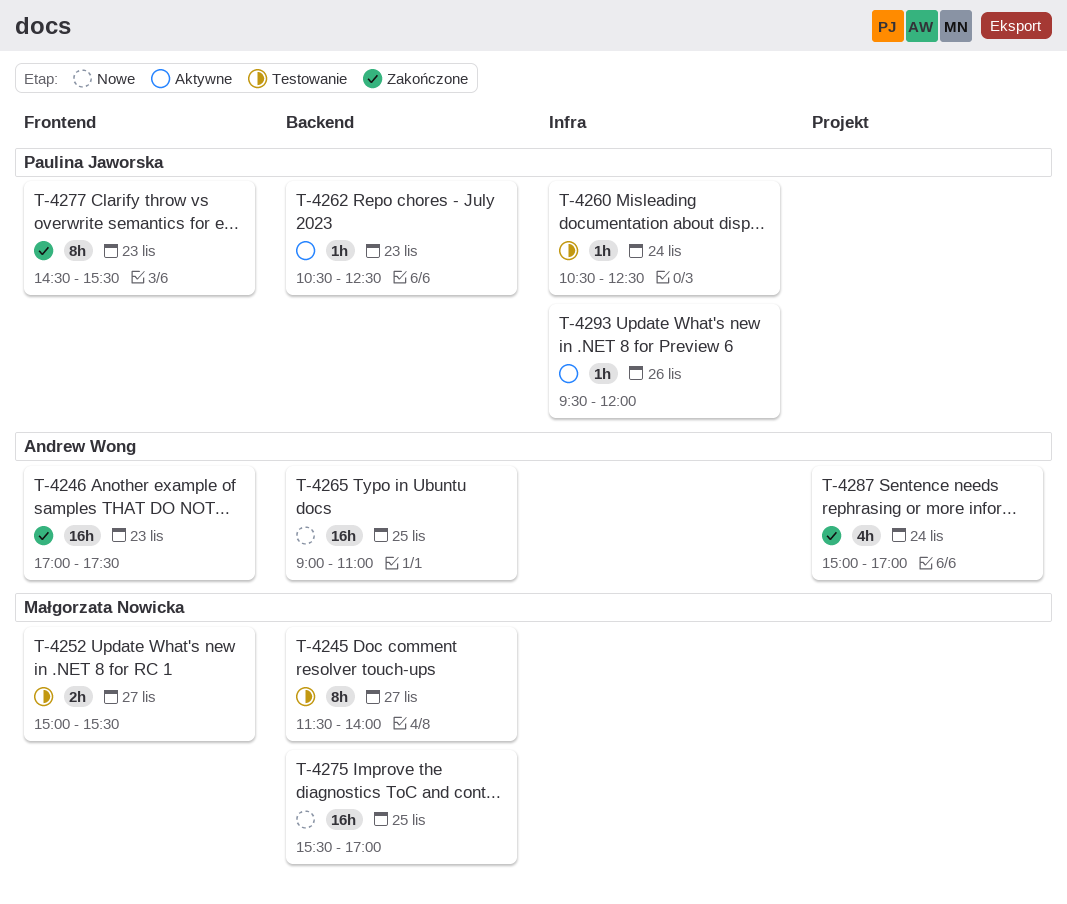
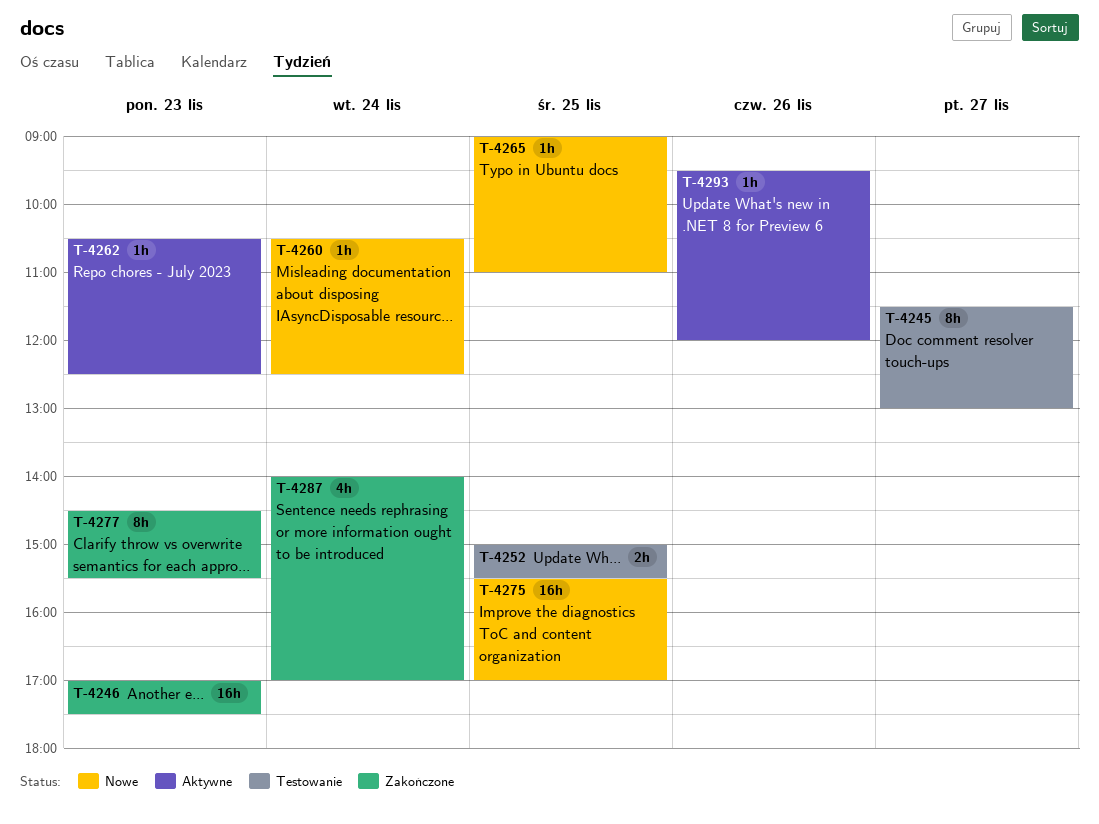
T-4245, ends: 14:00 -> 13:00
T-4252, day: Nov 27 -> Nov 25
T-4260, status: Testowanie -> Nowe
T-4265, estimate: 16h -> 1h
T-4287, begins: 15:00 -> 14:00

